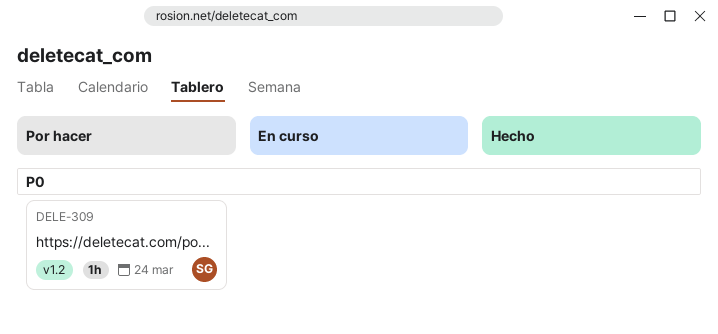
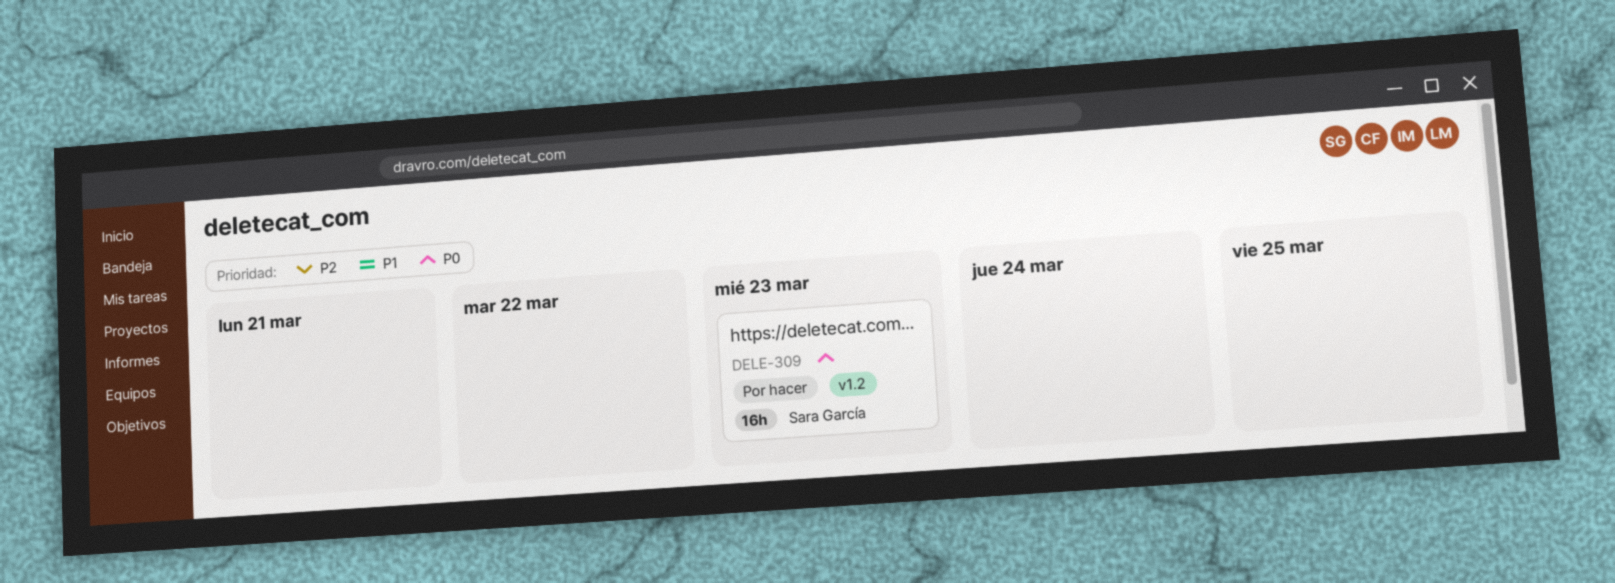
DELE-309, estimate: 1h -> 16h
DELE-309, due: Mar 24 -> Mar 23

